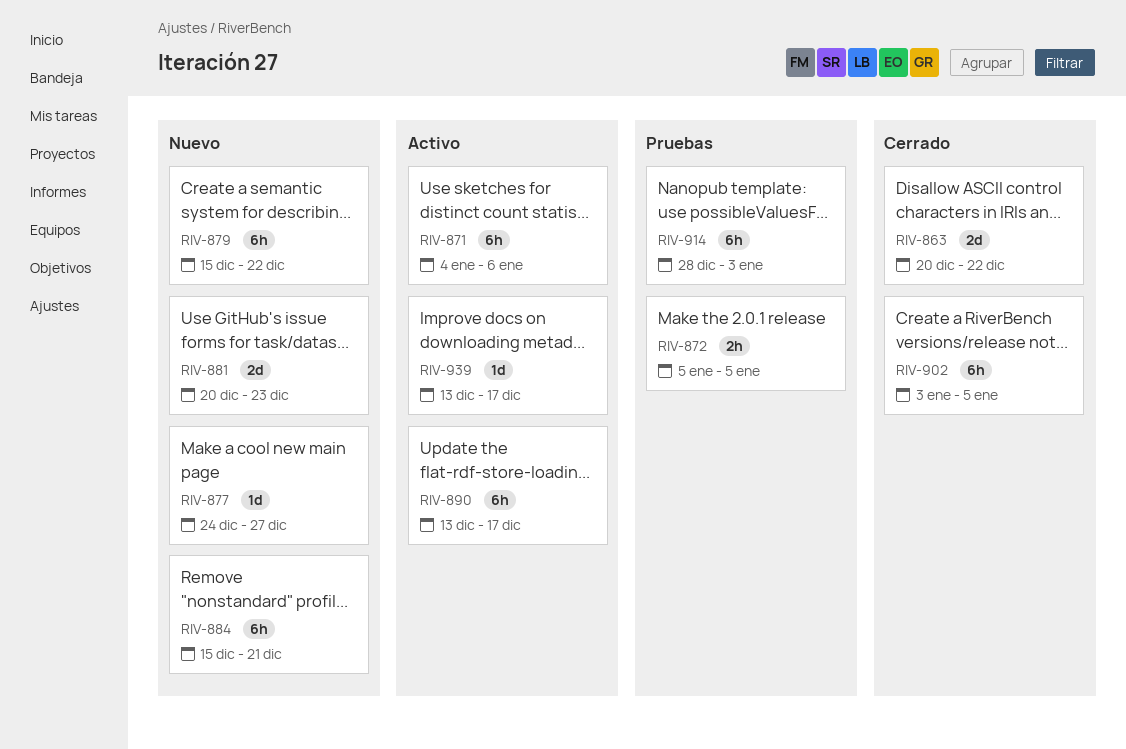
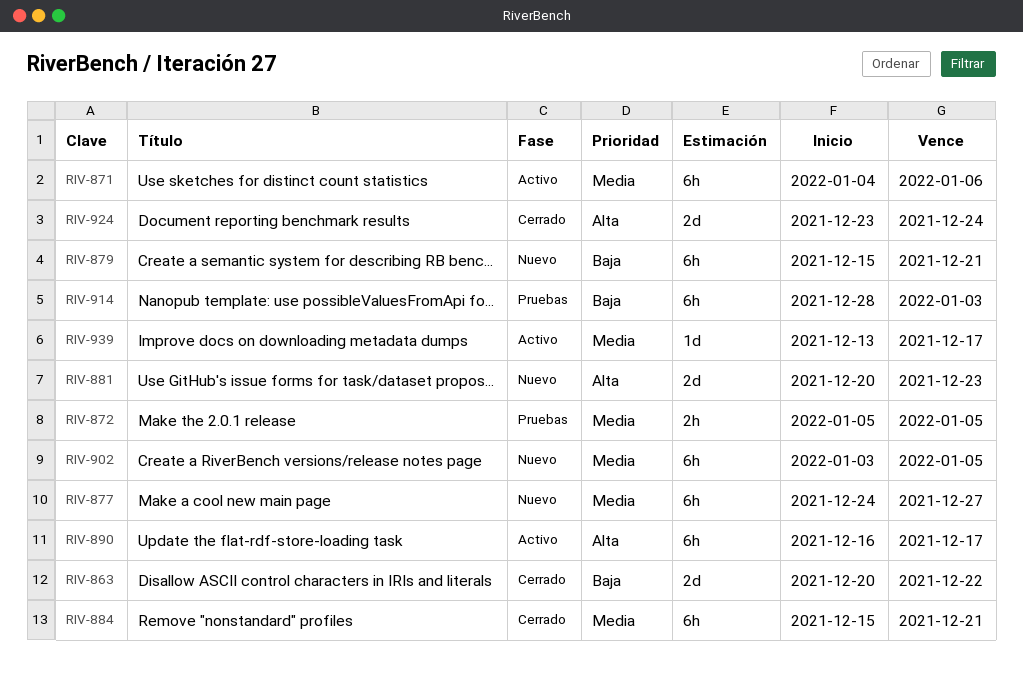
RIV-877, estimate: 1d -> 6h
RIV-879, due: Dec 22 -> Dec 21
RIV-884, status: Nuevo -> Cerrado
RIV-890, start: Dec 13 -> Dec 16
RIV-902, status: Cerrado -> Nuevo
RIV-924: none -> present

